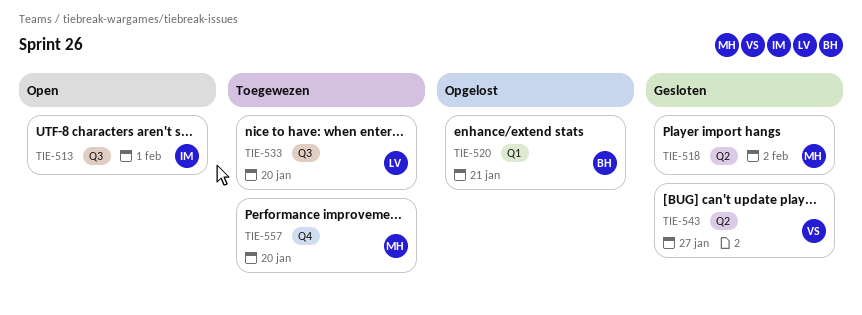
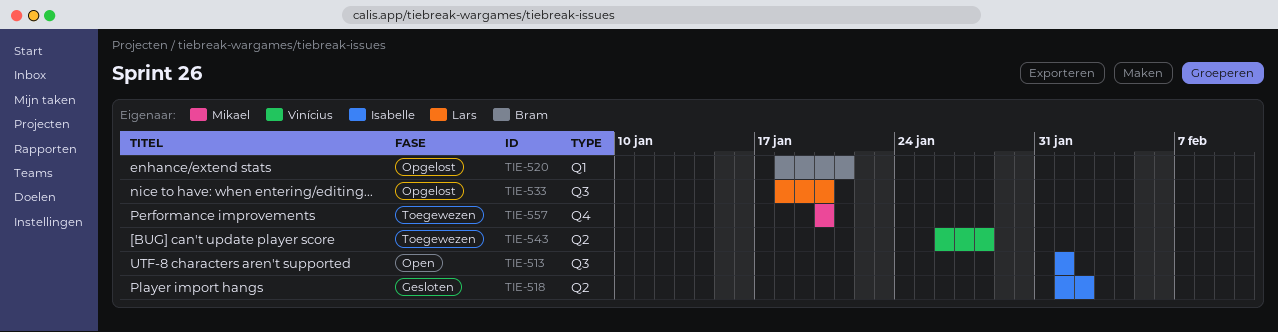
TIE-518, owner: Mikael -> Isabelle
TIE-533, status: Toegewezen -> Opgelost
TIE-543, status: Gesloten -> Toegewezen
TIE-543, due: Jan 27 -> Jan 28

